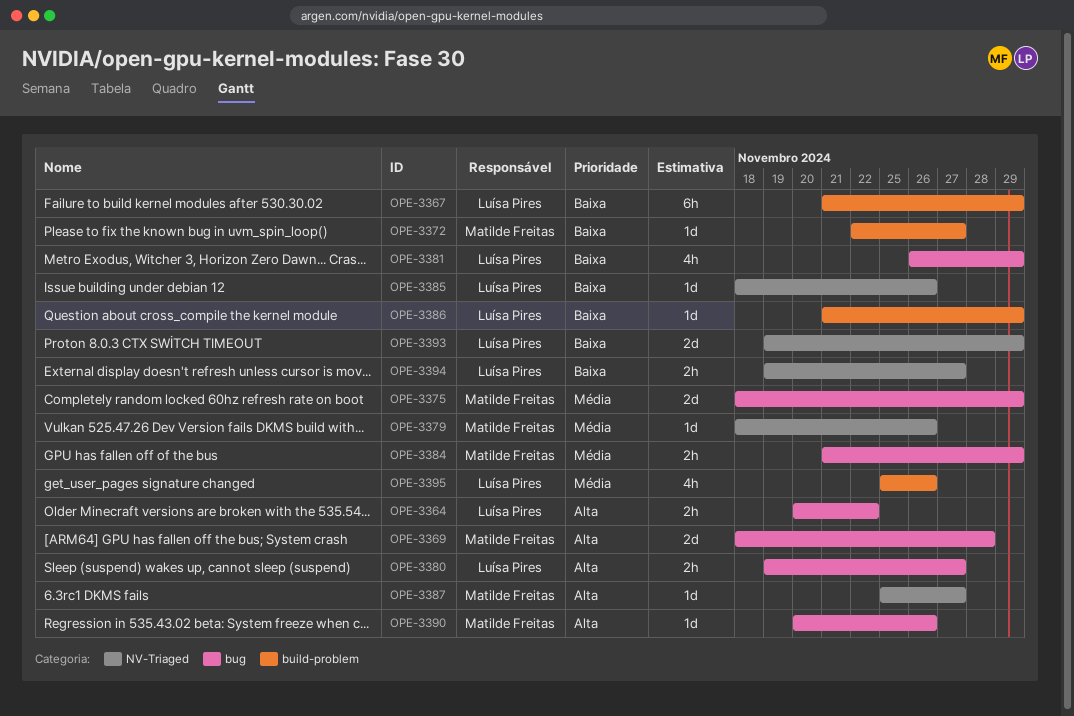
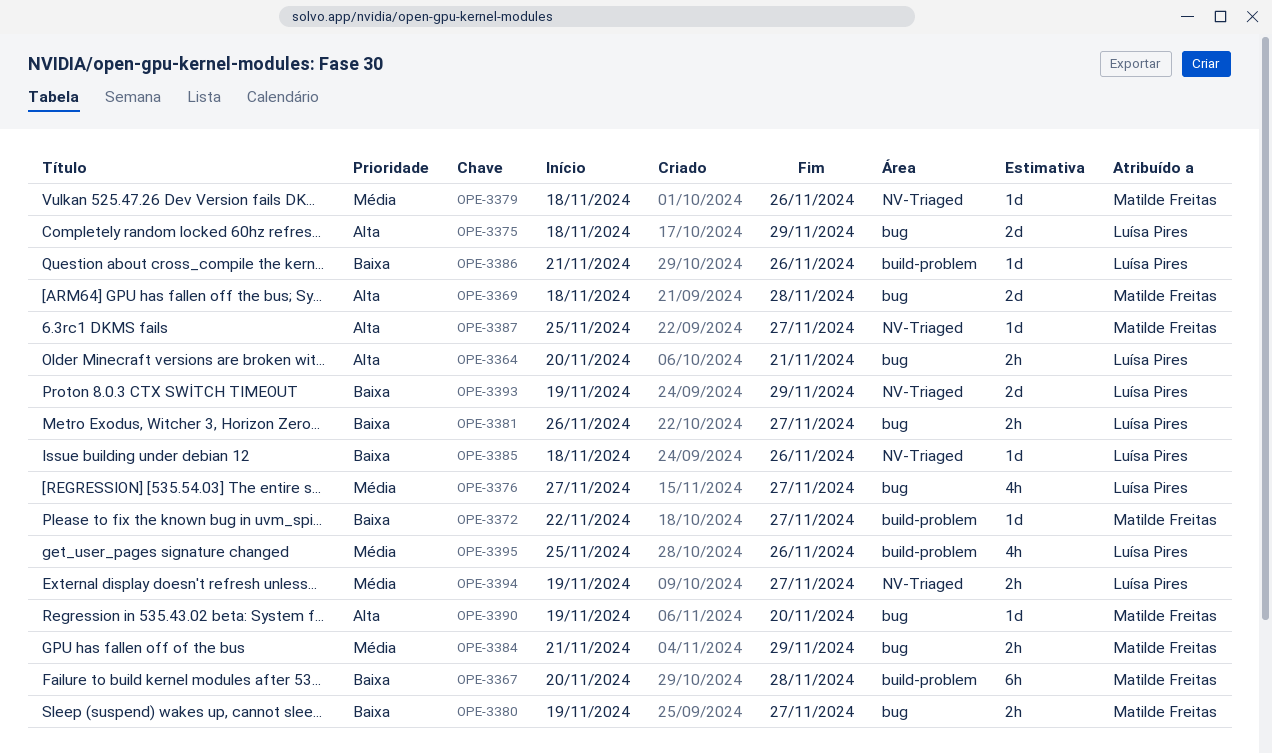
OPE-3364, due: Nov 22 -> Nov 21
OPE-3367, owner: Luísa Pires -> Matilde Freitas
OPE-3367, start: Nov 21 -> Nov 20
OPE-3367, due: Nov 29 -> Nov 28
OPE-3375, owner: Matilde Freitas -> Luísa Pires
OPE-3375, priority: Média -> Alta
OPE-3376: none -> present
OPE-3380, owner: Luísa Pires -> Matilde Freitas
OPE-3380, priority: Alta -> Baixa
OPE-3381, estimate: 4h -> 2h
OPE-3381, due: Nov 29 -> Nov 27
OPE-3386, due: Nov 29 -> Nov 26
OPE-3390, start: Nov 20 -> Nov 19
OPE-3390, due: Nov 26 -> Nov 20
OPE-3394, priority: Baixa -> Média

